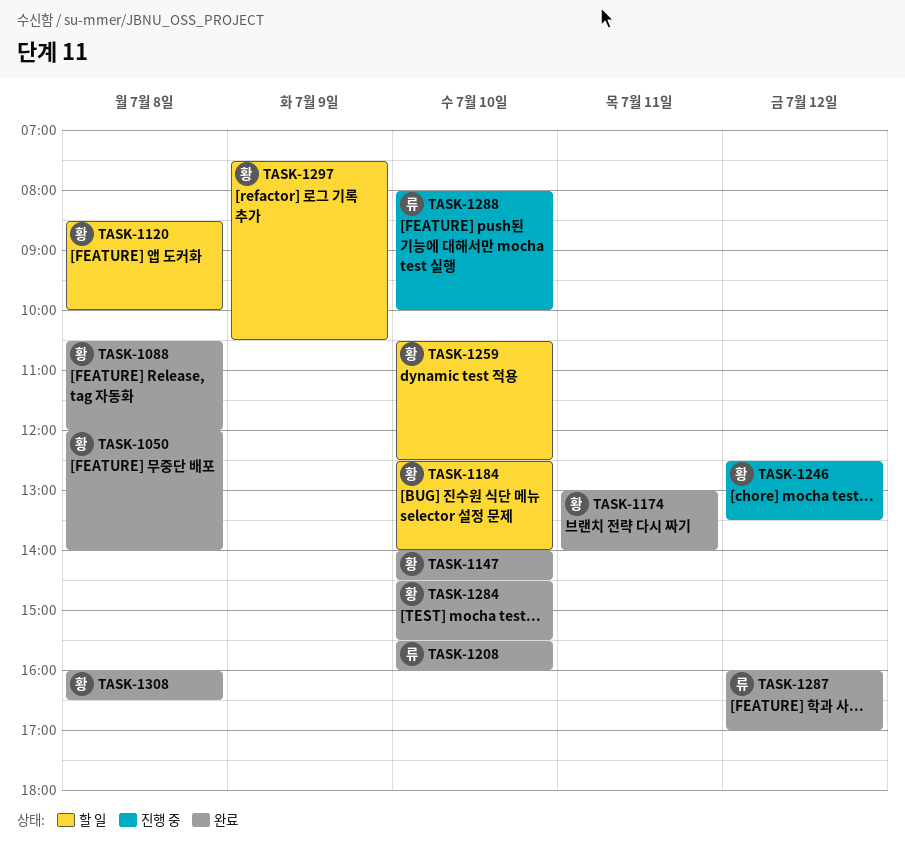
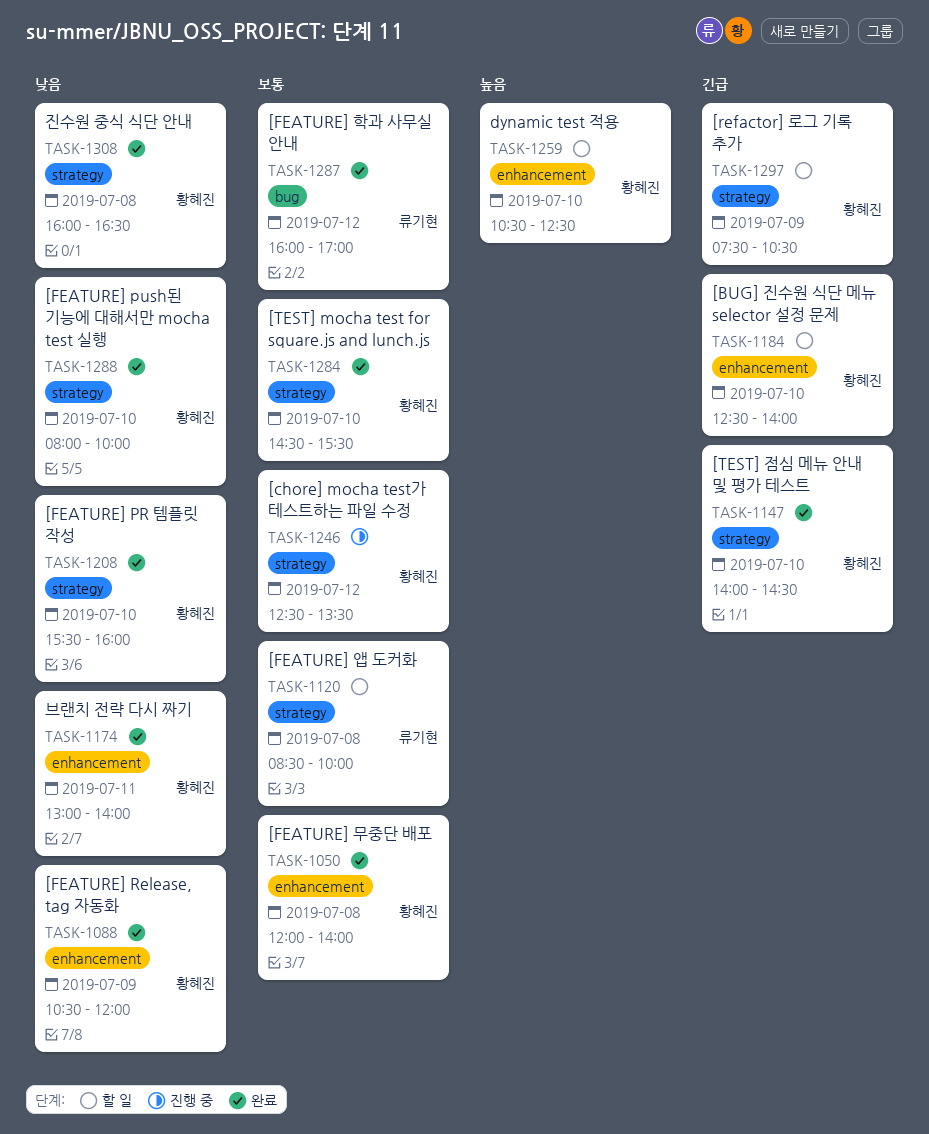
TASK-1088, day: Jul 8 -> Jul 9
TASK-1120, owner: 황혜진 -> 류기현
TASK-1208, owner: 류기현 -> 황혜진
TASK-1288, status: 진행 중 -> 완료
TASK-1288, owner: 류기현 -> 황혜진

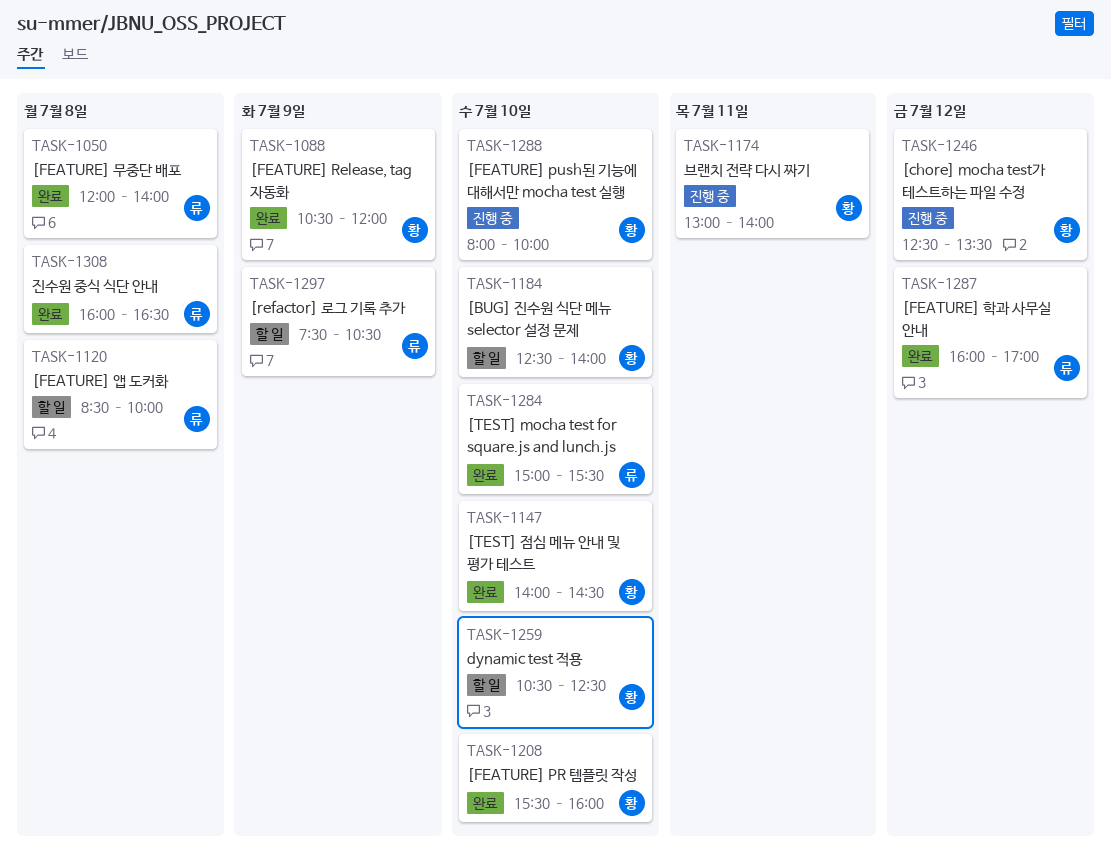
TASK-1050, owner: 황혜진 -> 류기현
TASK-1174, status: 완료 -> 진행 중
TASK-1284, owner: 황혜진 -> 류기현
TASK-1284, begins: 14:30 -> 15:00
TASK-1288, status: 완료 -> 진행 중
TASK-1297, owner: 황혜진 -> 류기현
TASK-1308, owner: 황혜진 -> 류기현

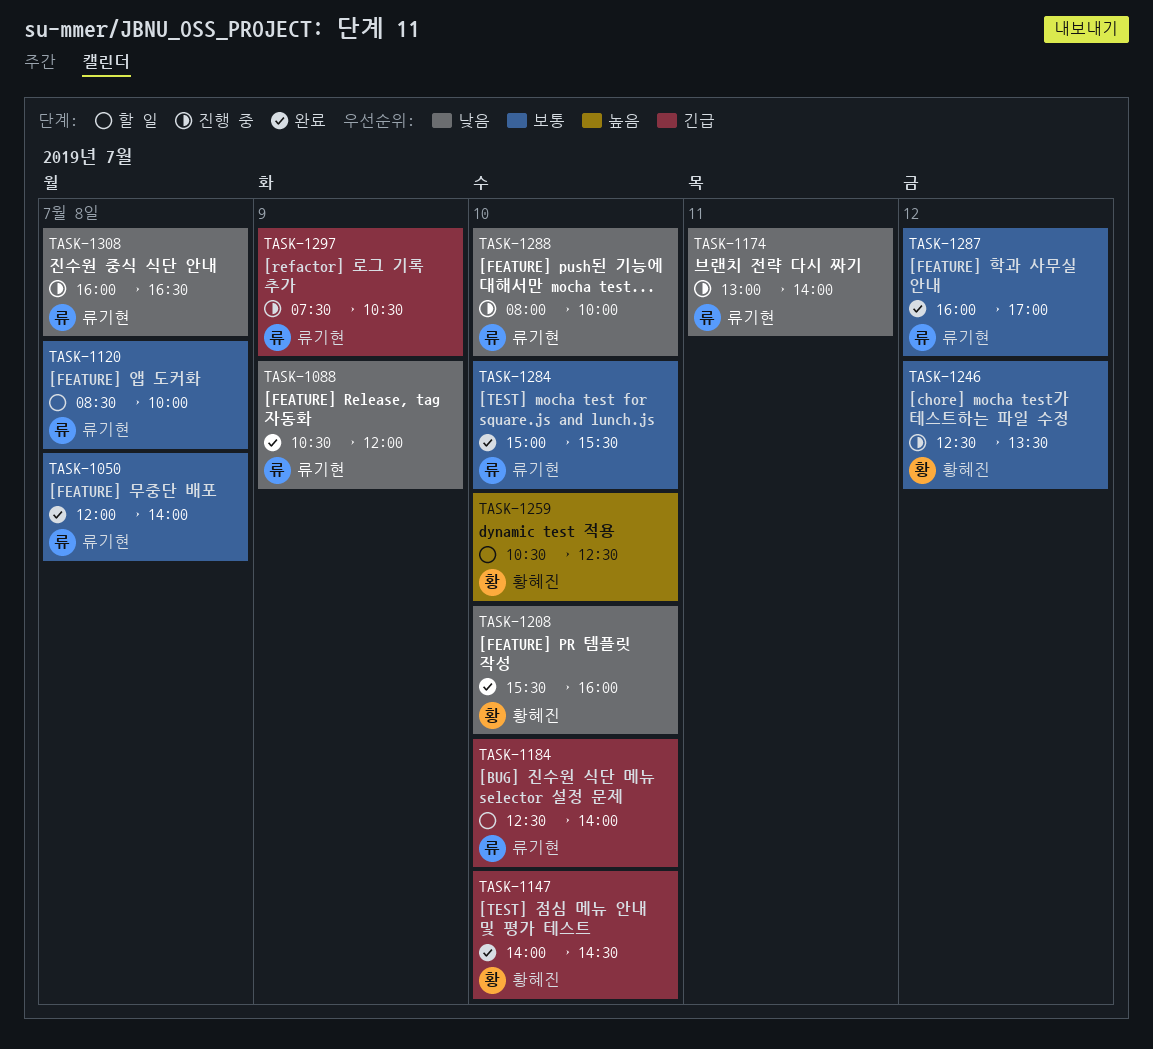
TASK-1088, owner: 황혜진 -> 류기현
TASK-1174, owner: 황혜진 -> 류기현
TASK-1184, owner: 황혜진 -> 류기현
TASK-1288, owner: 황혜진 -> 류기현
TASK-1297, status: 할 일 -> 진행 중
TASK-1308, status: 완료 -> 진행 중

